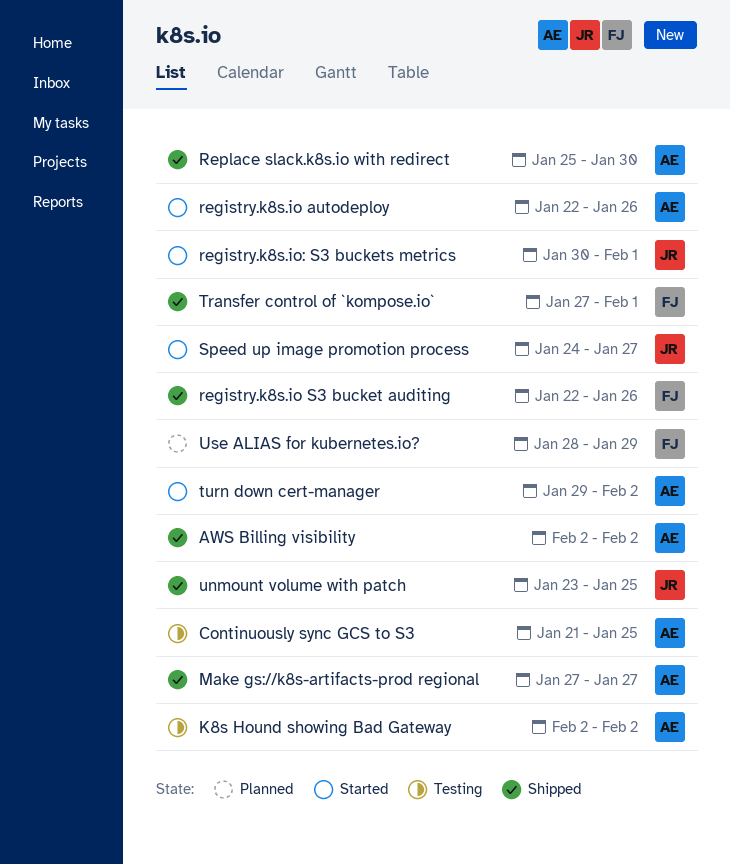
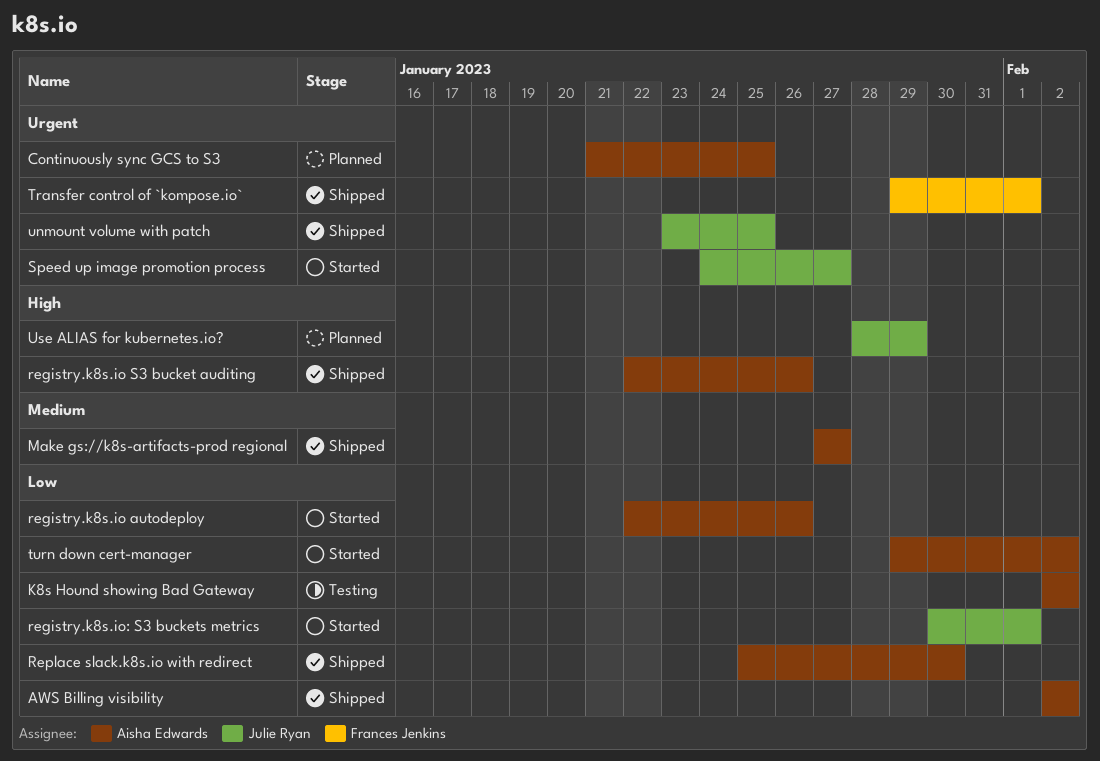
Continuously sync GCS to S3, status: Testing -> Planned
registry.k8s.io S3 bucket auditing, owner: Frances Jenkins -> Aisha Edwards
Transfer control of `kompose.io`, start: Jan 27 -> Jan 29
Use ALIAS for kubernetes.io?, owner: Frances Jenkins -> Julie Ryan

